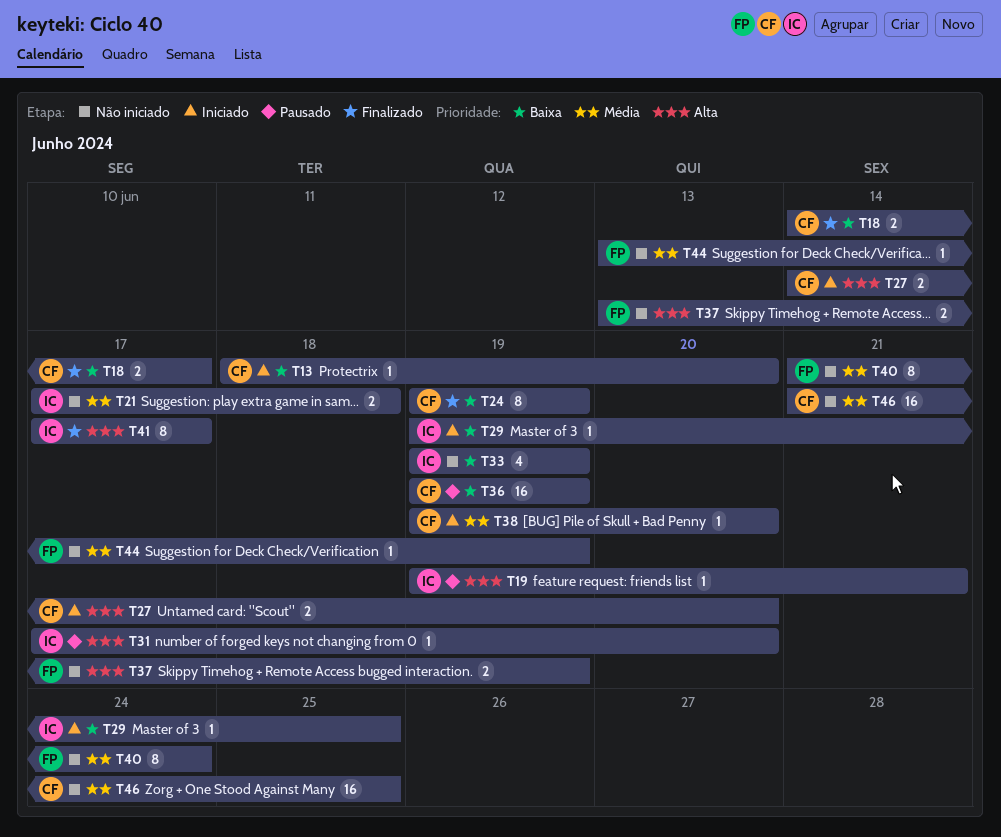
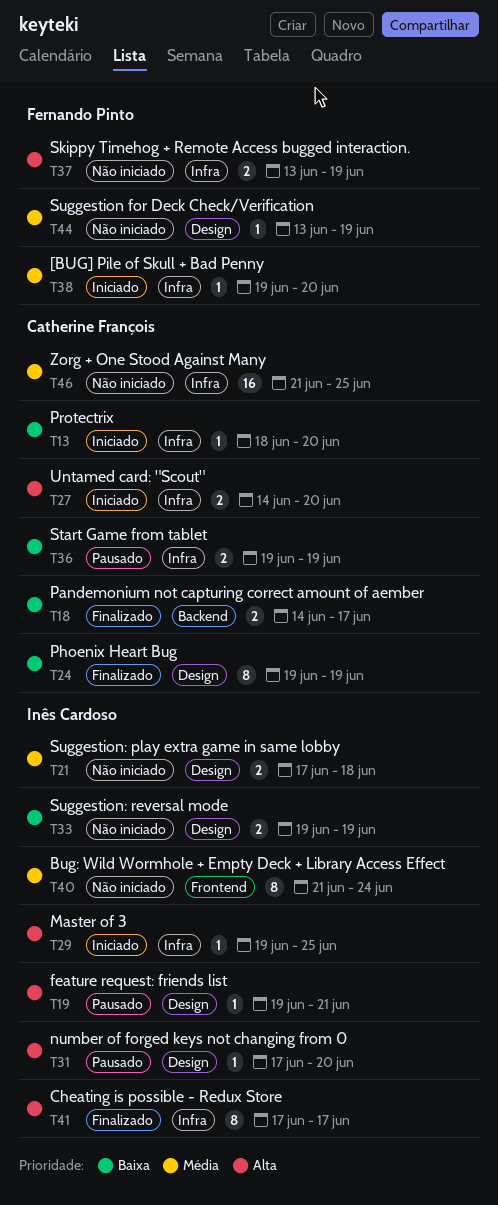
T29, priority: Baixa -> Alta
T33, estimate: 4 -> 2
T36, estimate: 16 -> 2
T38, owner: Catherine François -> Fernando Pinto
T40, owner: Fernando Pinto -> Inês Cardoso

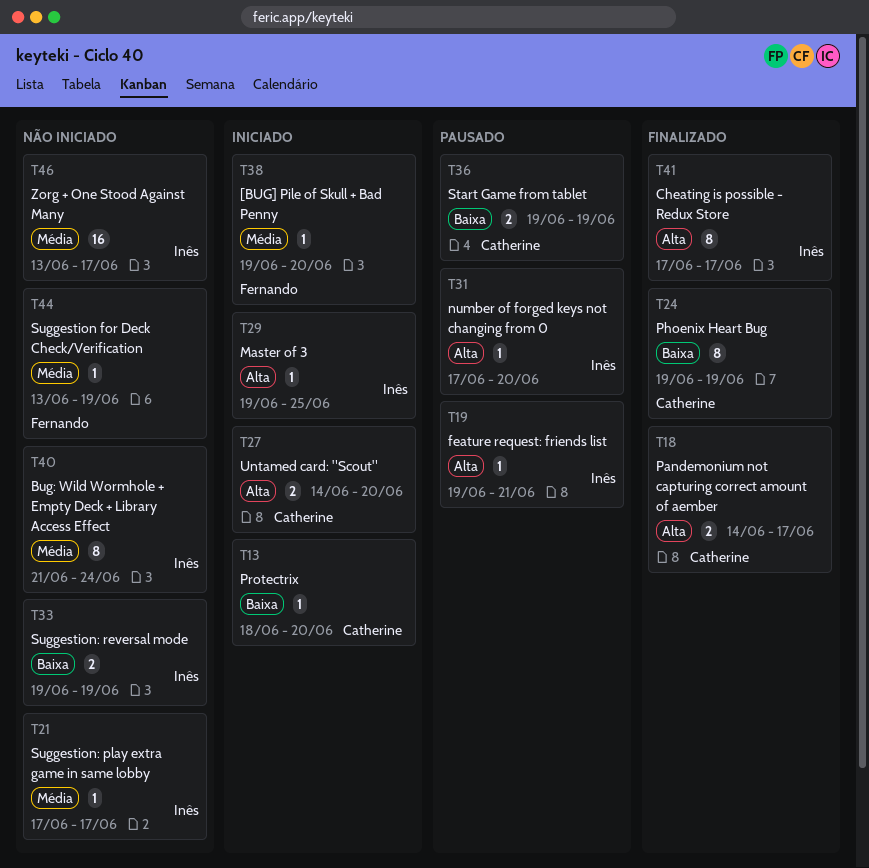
T18, priority: Baixa -> Alta
T21, estimate: 2 -> 1
T21, due: Jun 18 -> Jun 17
T37: present -> none
T46, owner: Catherine François -> Inês Cardoso
T46, start: Jun 21 -> Jun 13
T46, due: Jun 25 -> Jun 17

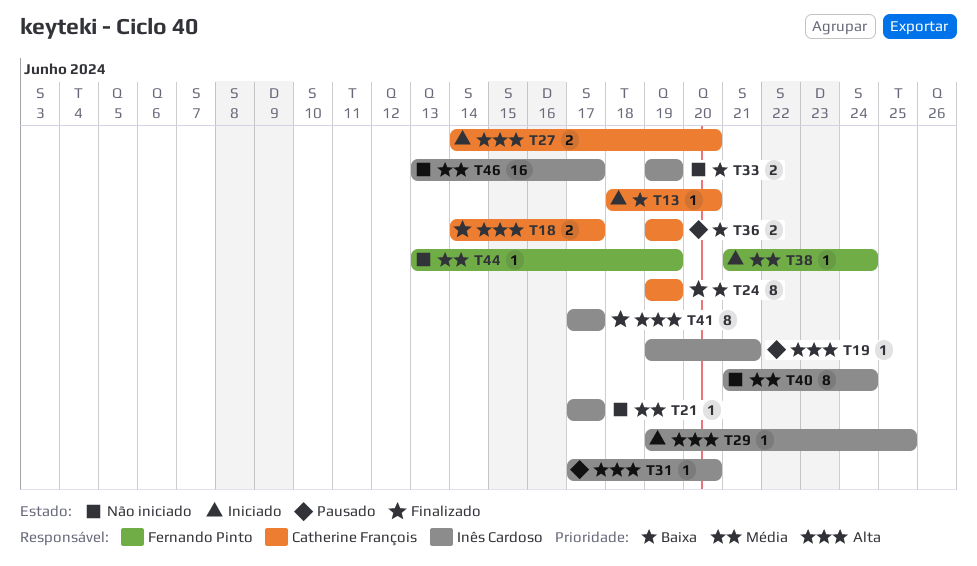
T38, start: Jun 19 -> Jun 21
T38, due: Jun 20 -> Jun 24

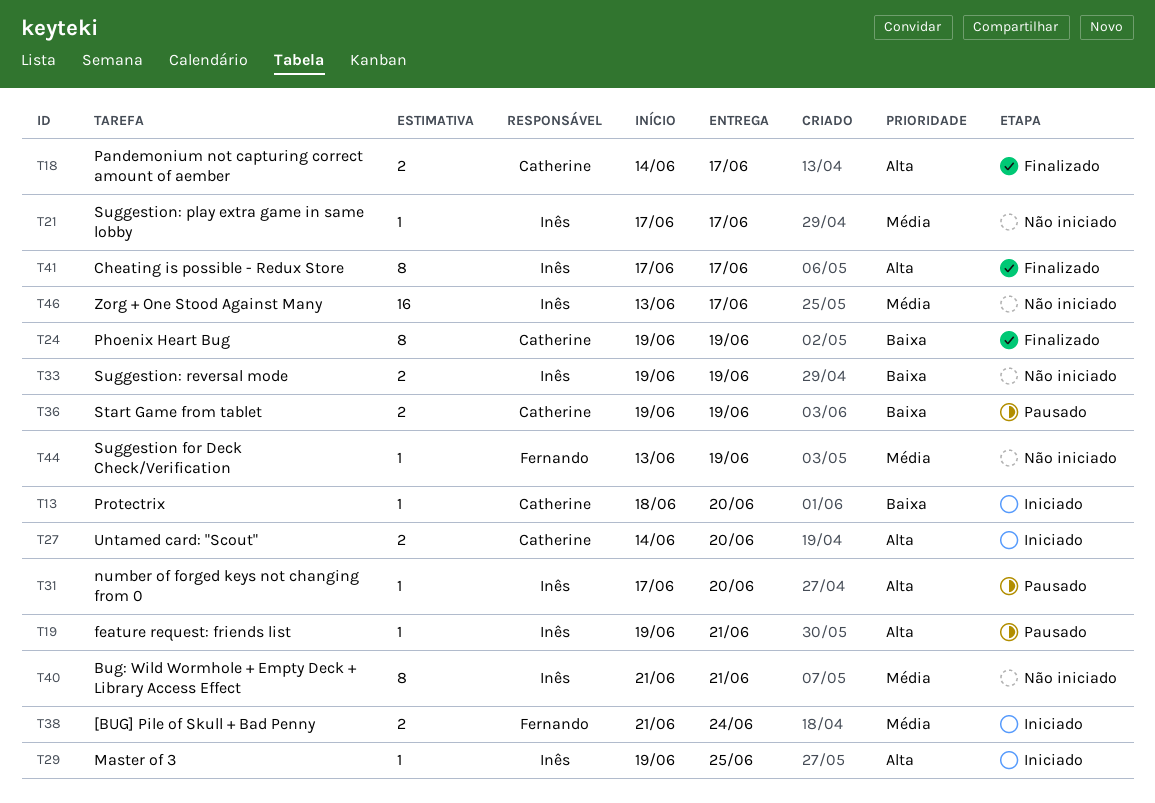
T38, estimate: 1 -> 2
T40, due: Jun 24 -> Jun 21

